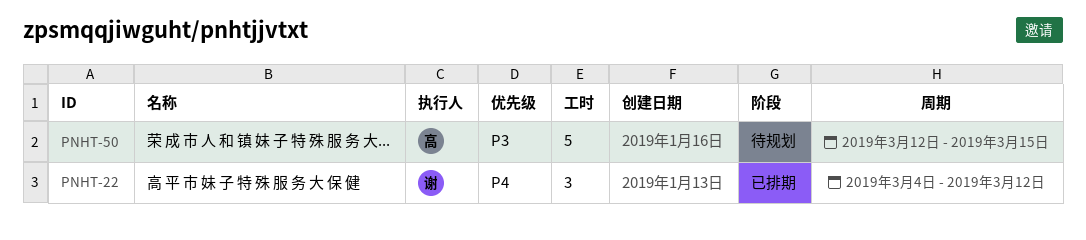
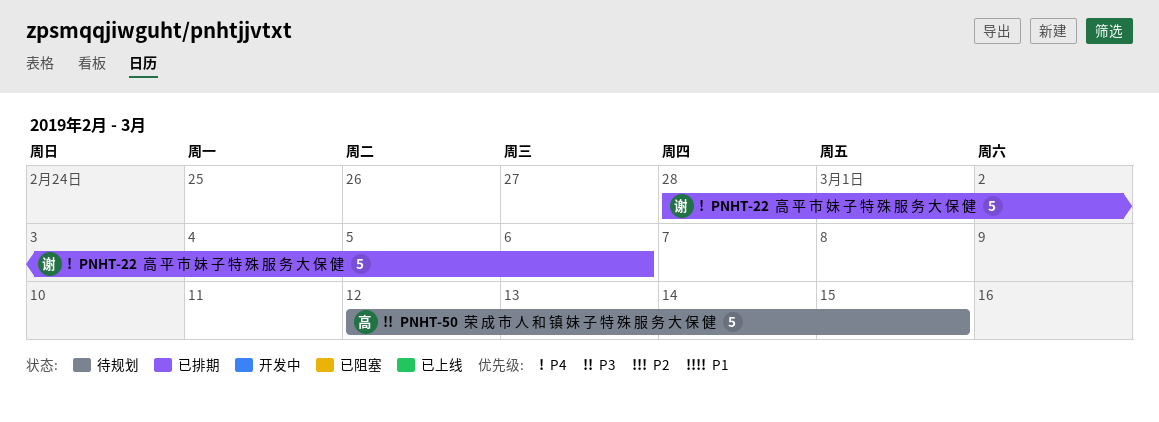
PNHT-22, estimate: 3 -> 5
PNHT-22, start: Mar 4 -> Feb 28
PNHT-22, due: Mar 12 -> Mar 6

